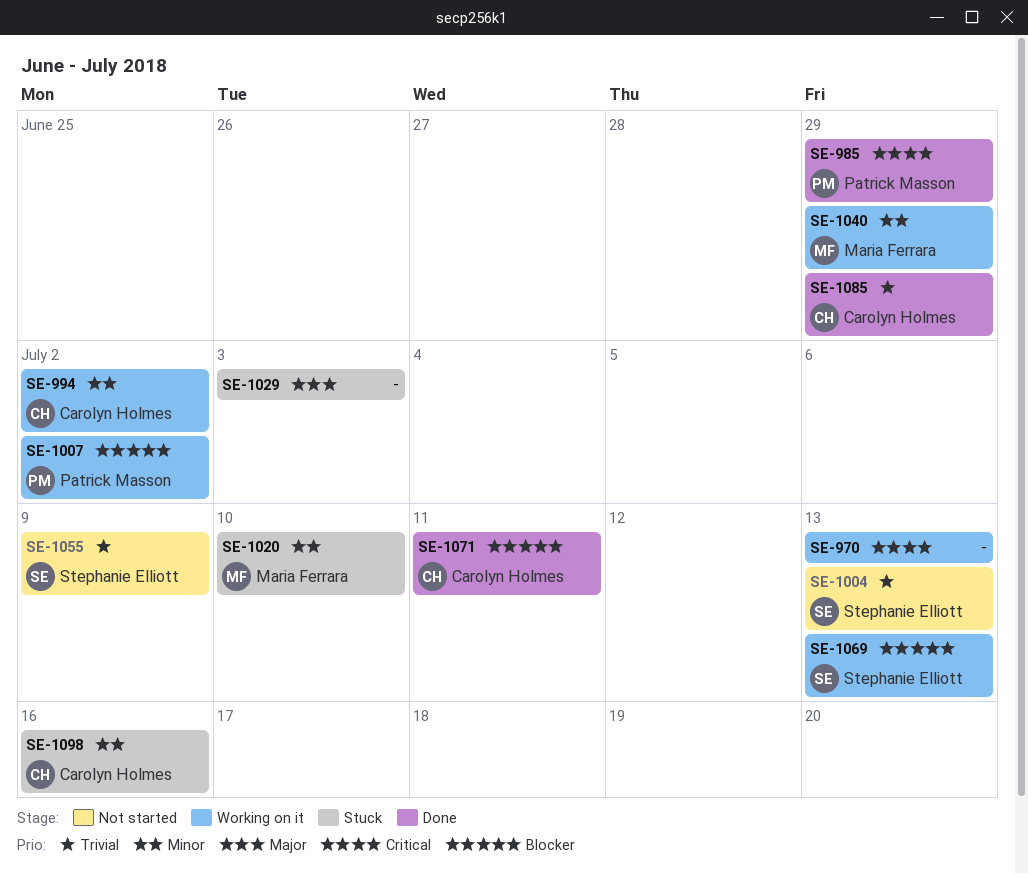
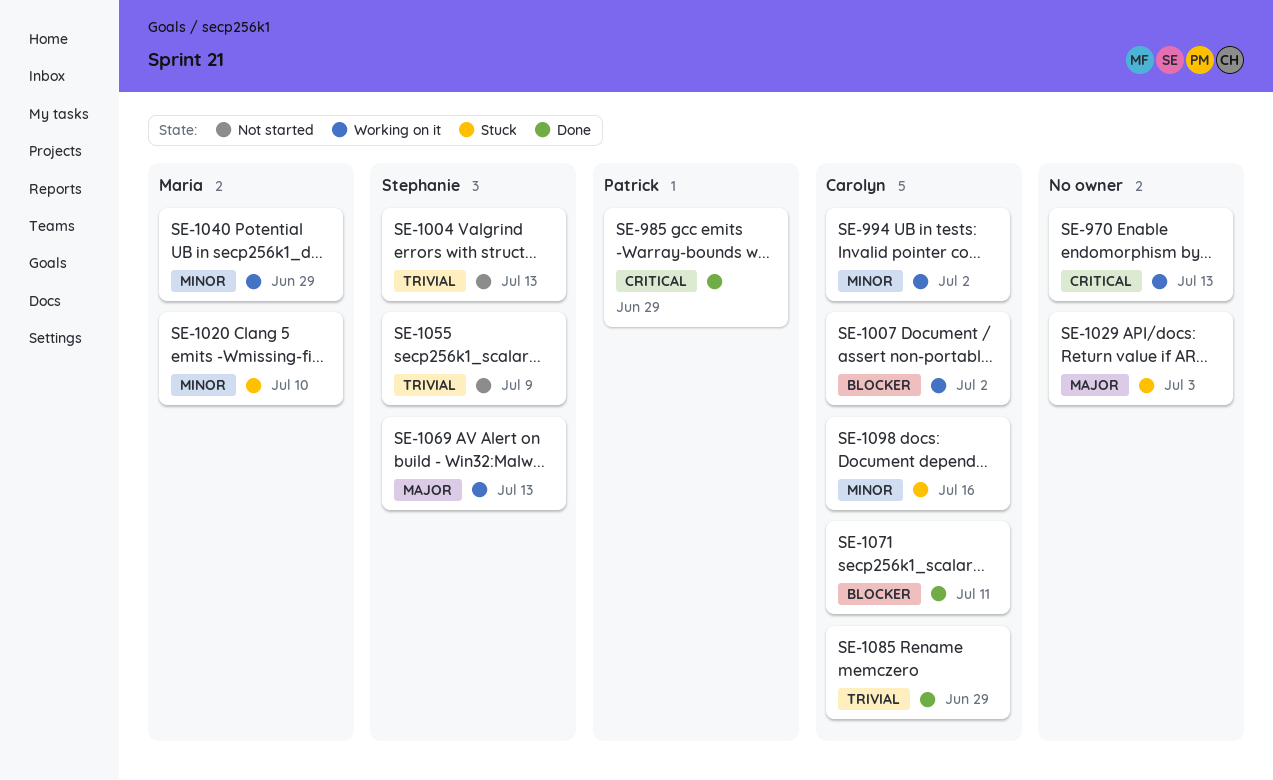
SE-1007, owner: Patrick Masson -> Carolyn Holmes
SE-1069, priority: Blocker -> Major

